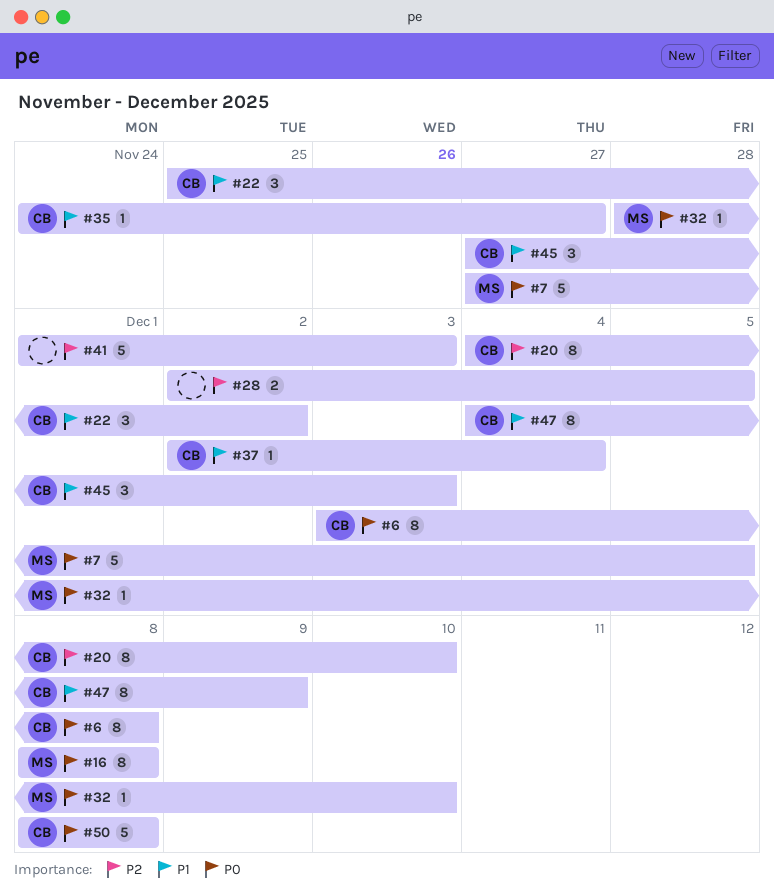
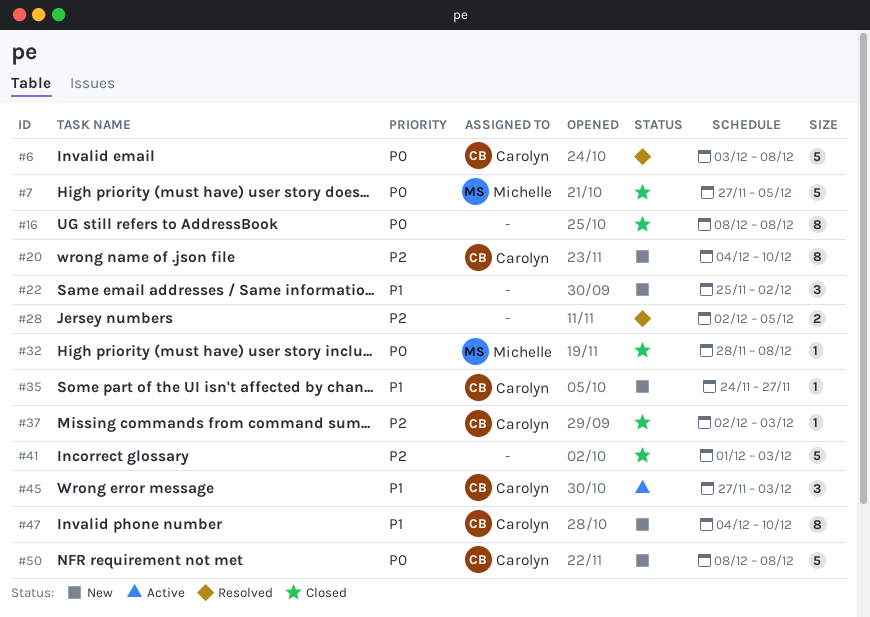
#6, estimate: 8 -> 5
#16, owner: Michelle -> none
#22, owner: Carolyn -> none
#32, due: Dec 10 -> Dec 8
#37, priority: P1 -> P2
#37, due: Dec 4 -> Dec 3
#47, due: Dec 9 -> Dec 10

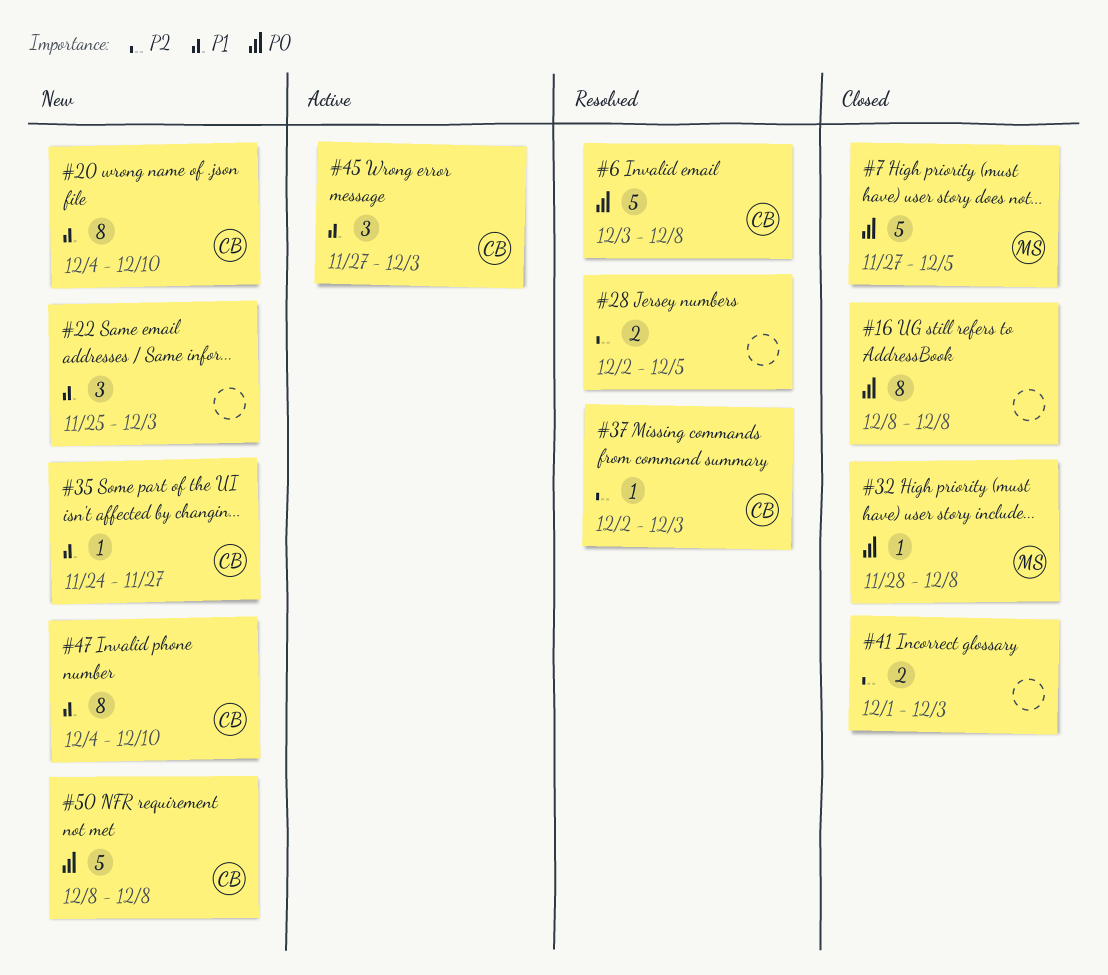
#20, priority: P2 -> P1
#22, due: Dec 2 -> Dec 3
#37, status: Closed -> Resolved
#41, estimate: 5 -> 2

